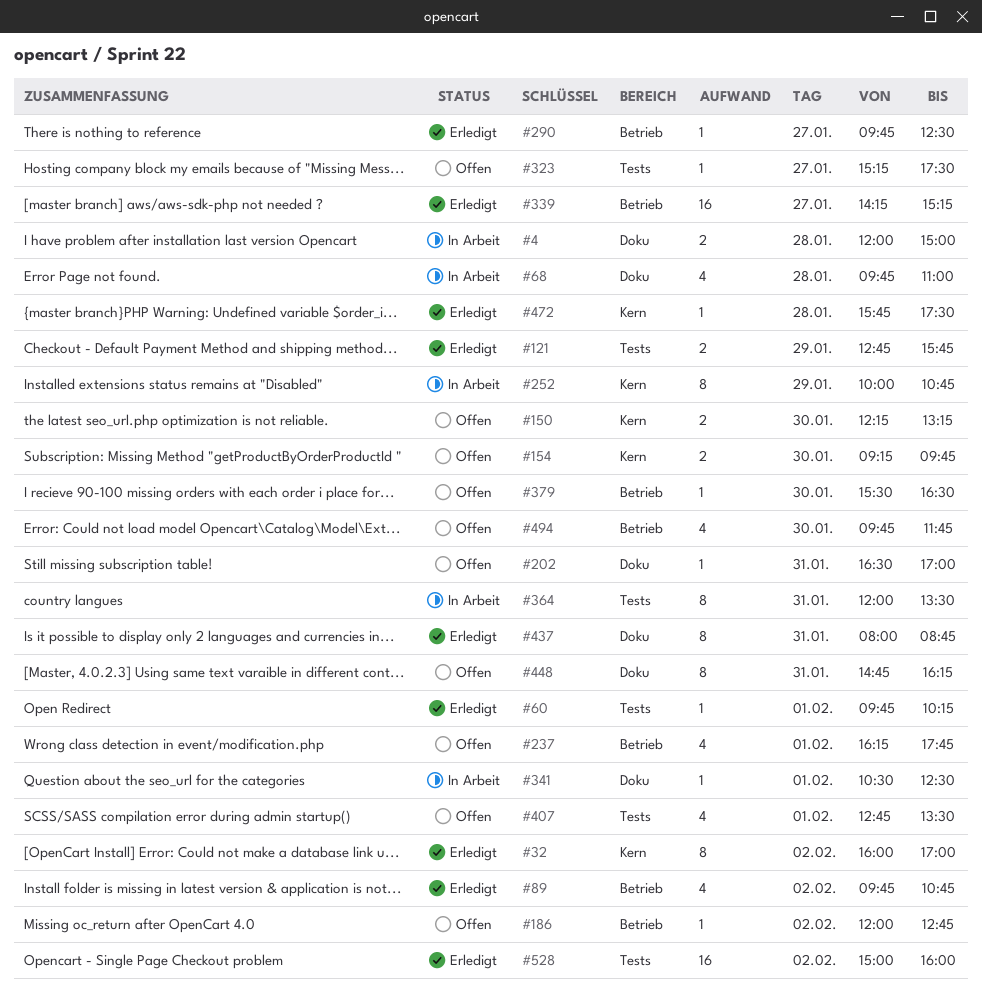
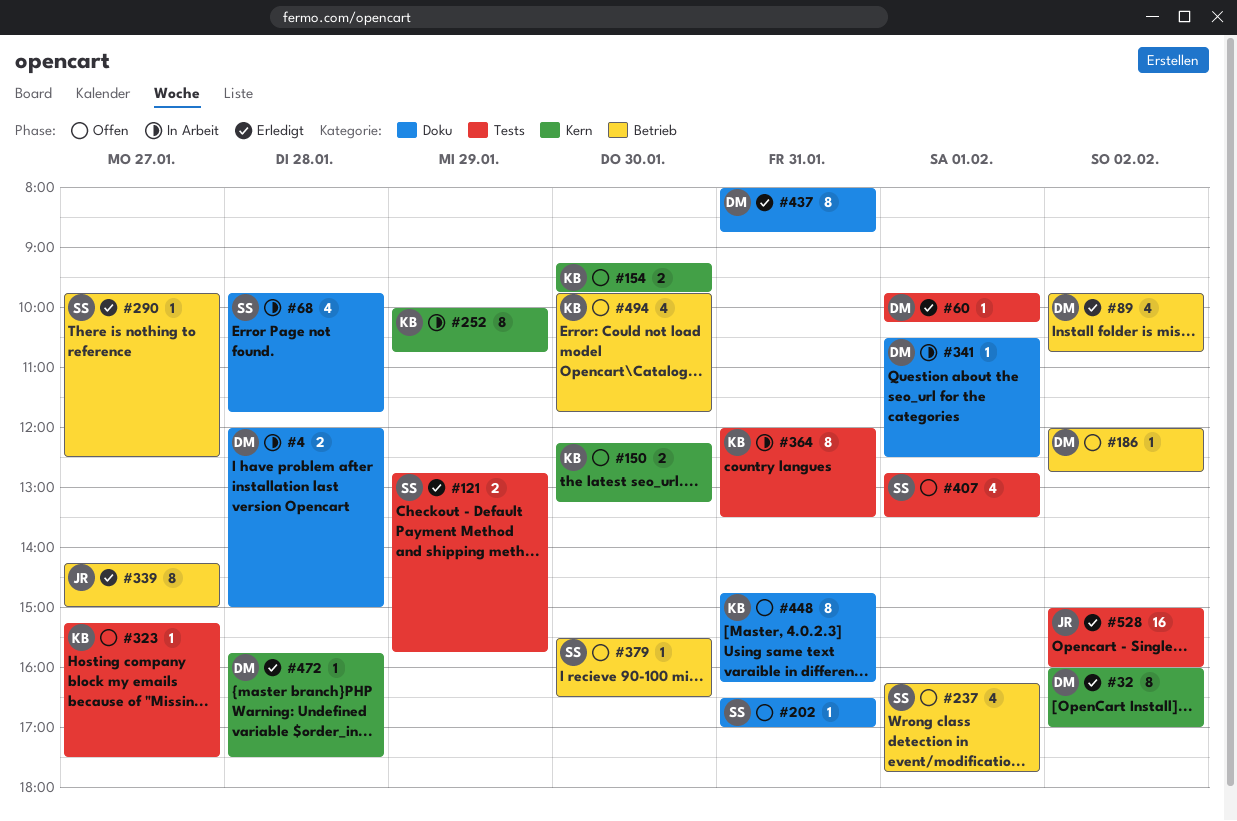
#68, ends: 11:00 -> 11:45
#339, estimate: 16 -> 8
#339, ends: 15:15 -> 15:00

